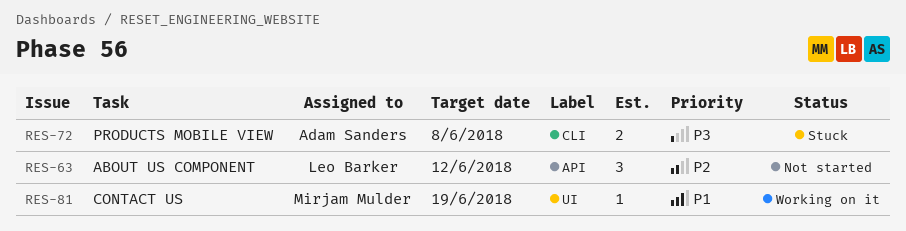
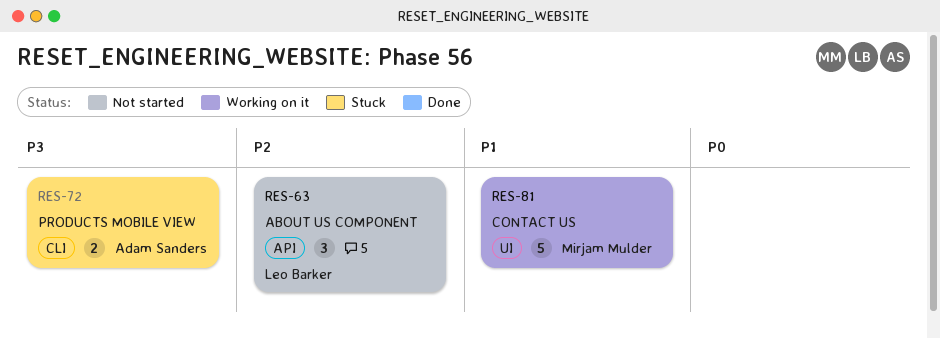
RES-81, estimate: 1 -> 5

